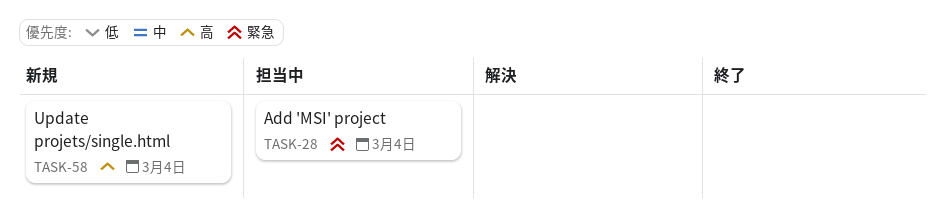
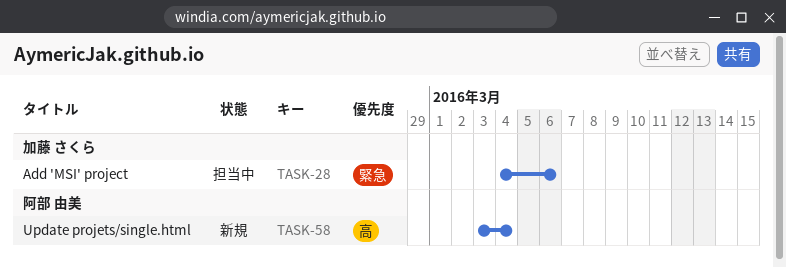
TASK-28, due: Mar 4 -> Mar 6

